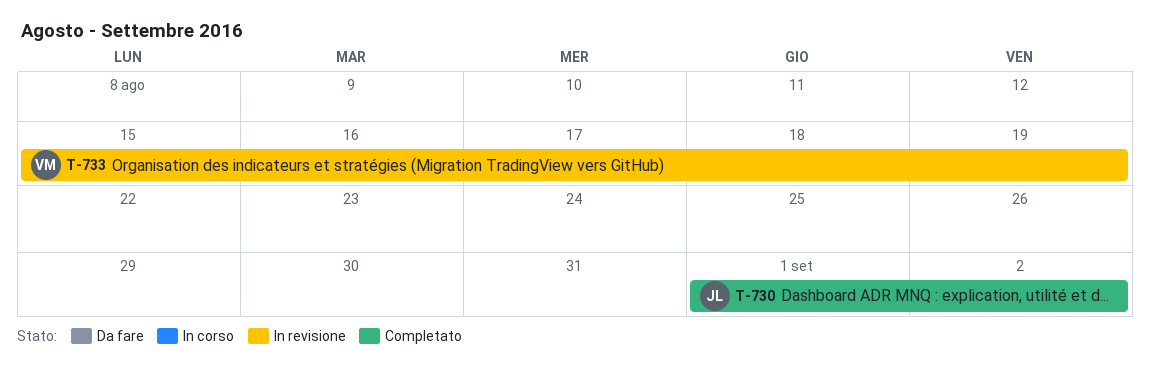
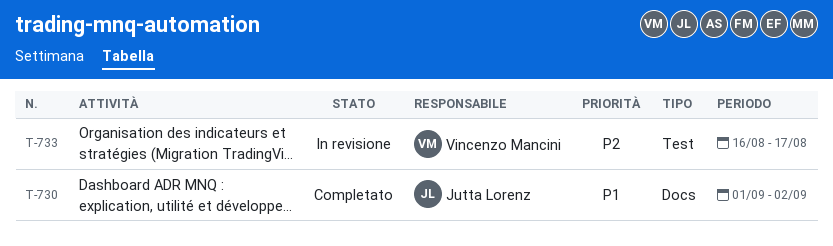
T-733, start: Aug 15 -> Aug 16
T-733, due: Aug 19 -> Aug 17

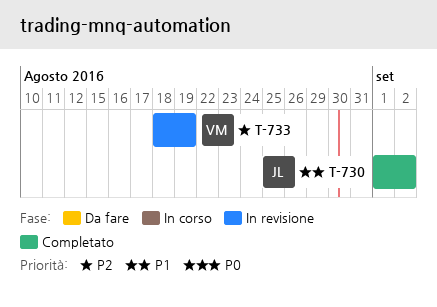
T-733, start: Aug 16 -> Aug 18
T-733, due: Aug 17 -> Aug 19

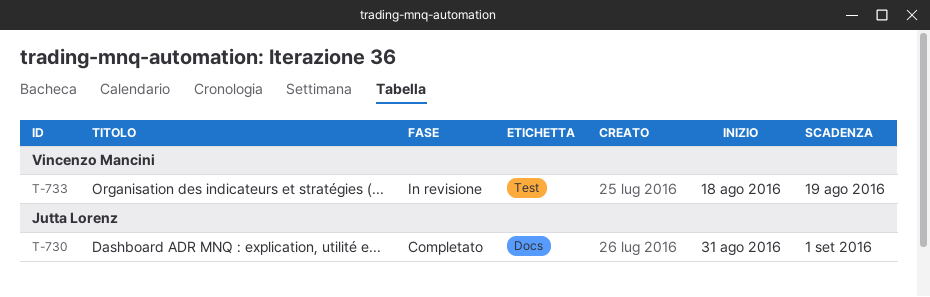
T-730, start: Sep 1 -> Aug 31
T-730, due: Sep 2 -> Sep 1

